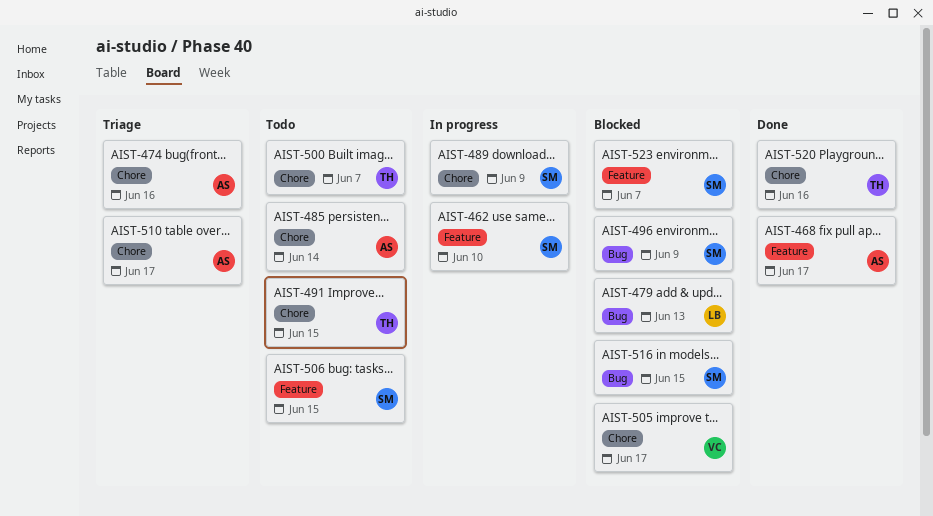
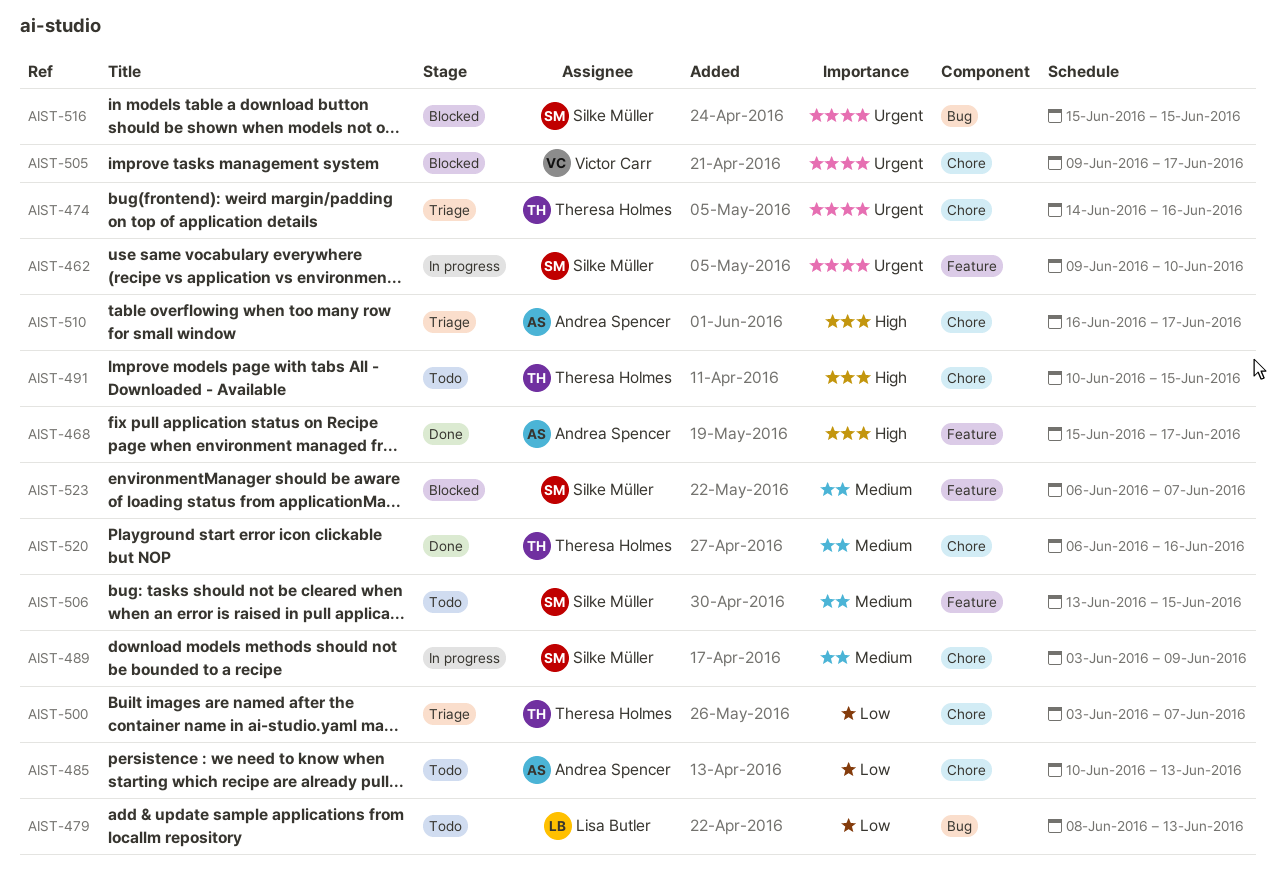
AIST-474, owner: Andrea Spencer -> Theresa Holmes
AIST-479, status: Blocked -> Todo
AIST-485, due: Jun 14 -> Jun 13
AIST-496: present -> none
AIST-500, status: Todo -> Triage

